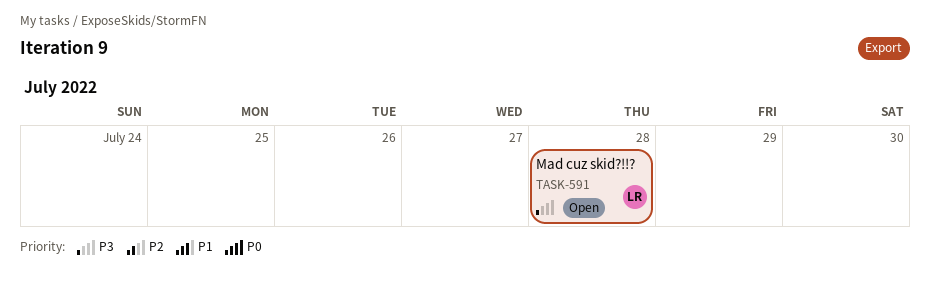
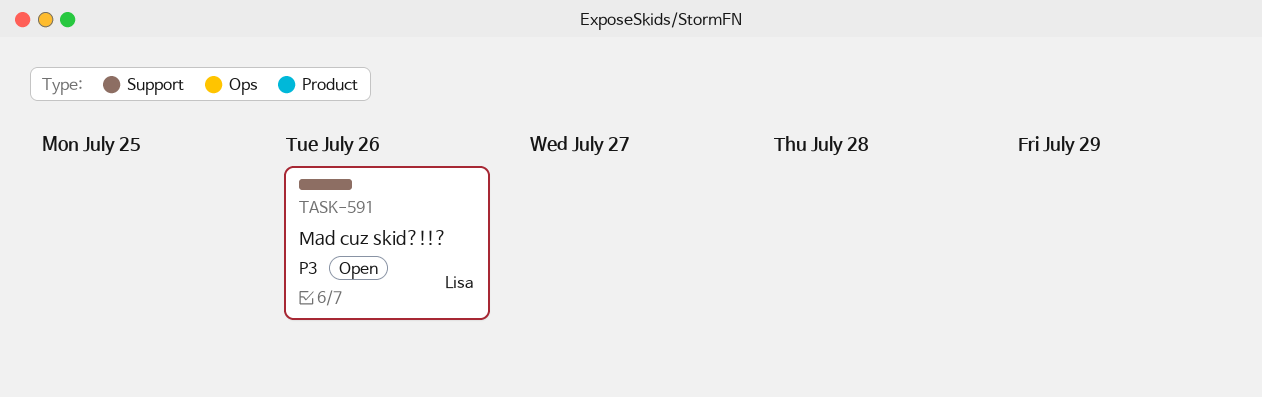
TASK-591, due: Jul 28 -> Jul 26

